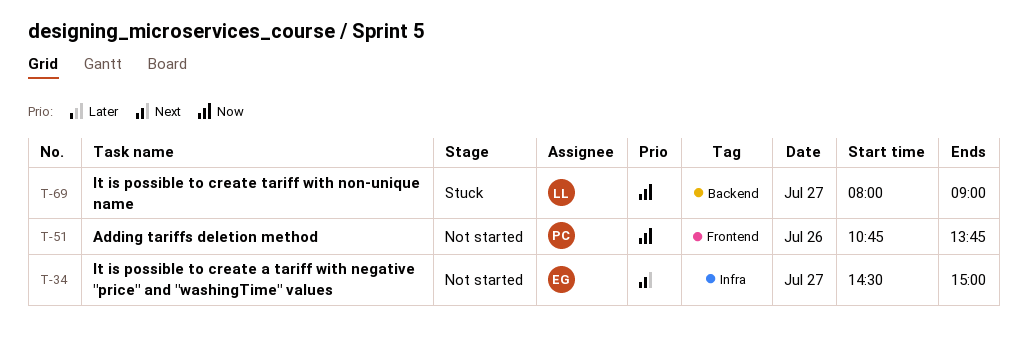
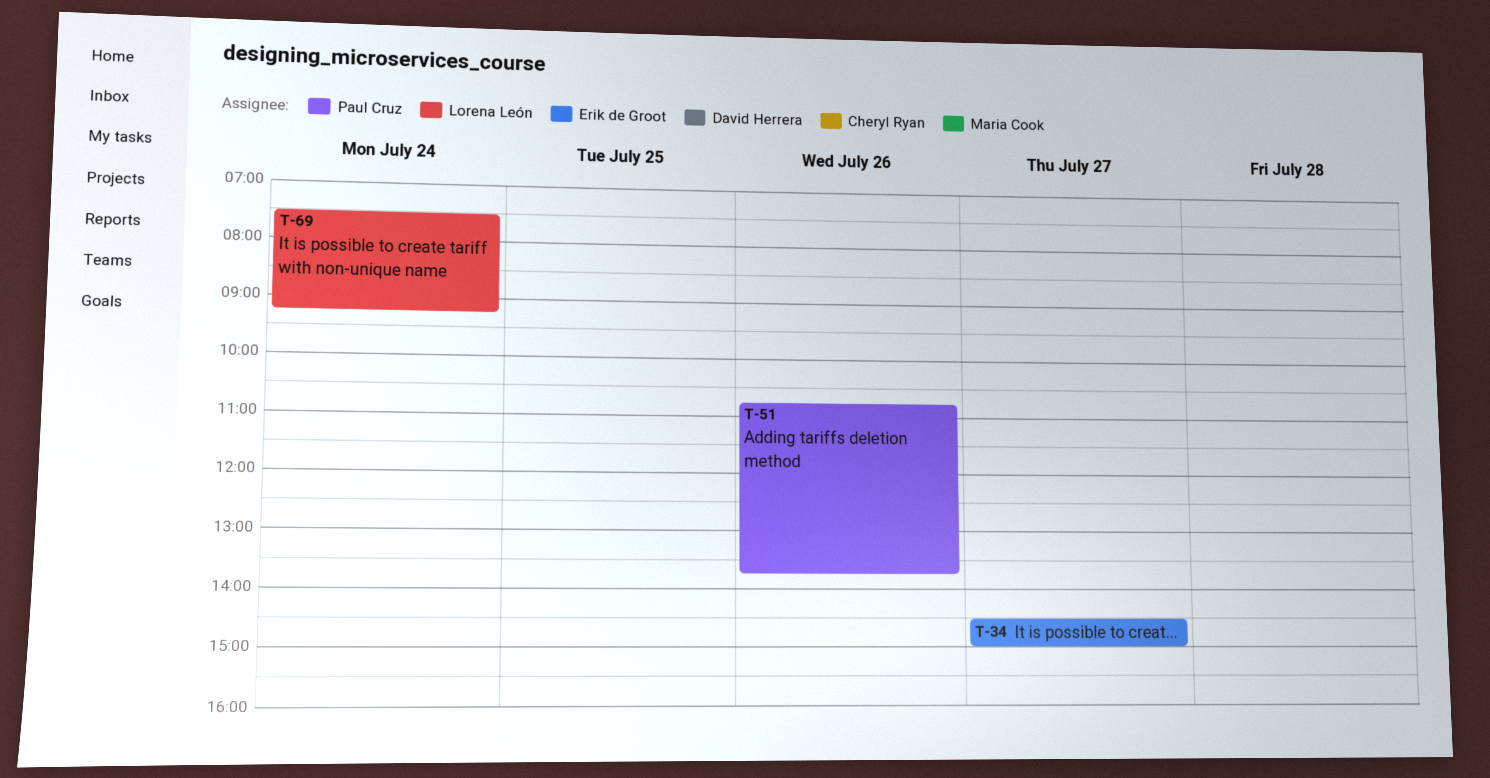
T-69, day: Jul 27 -> Jul 24
T-69, begins: 08:00 -> 07:30
T-69, ends: 09:00 -> 09:15

